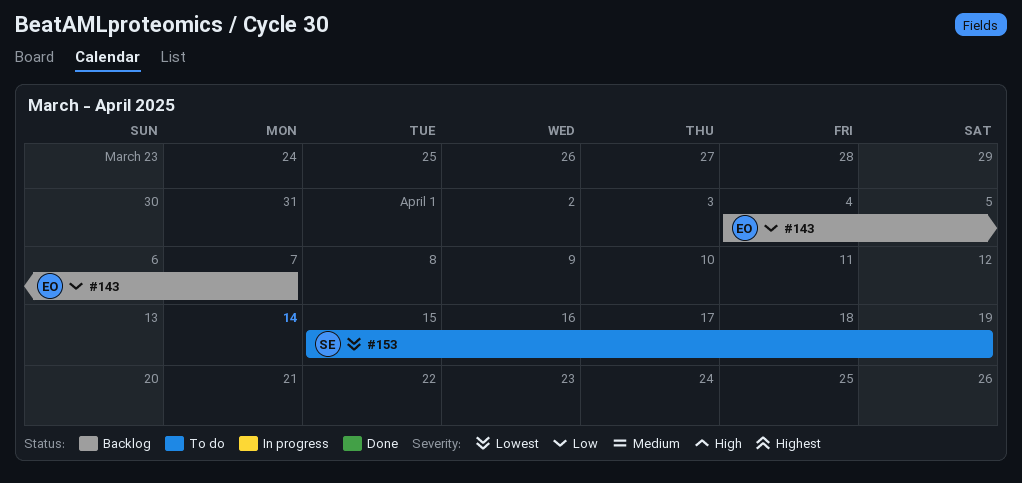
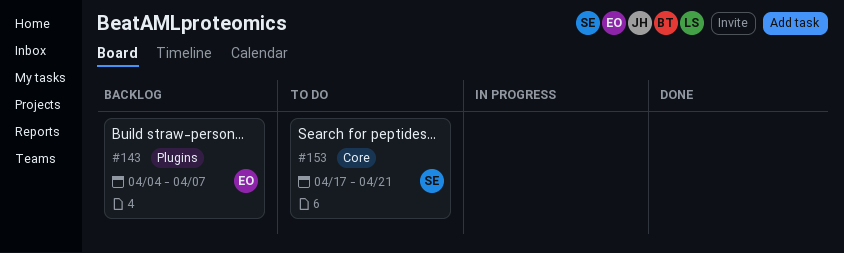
#153, start: Apr 15 -> Apr 17
#153, due: Apr 19 -> Apr 21

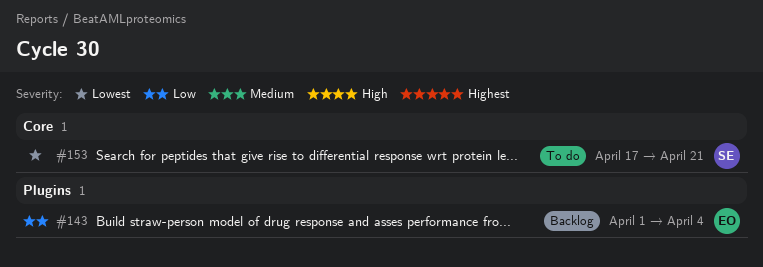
#143, start: Apr 4 -> Apr 1
#143, due: Apr 7 -> Apr 4

